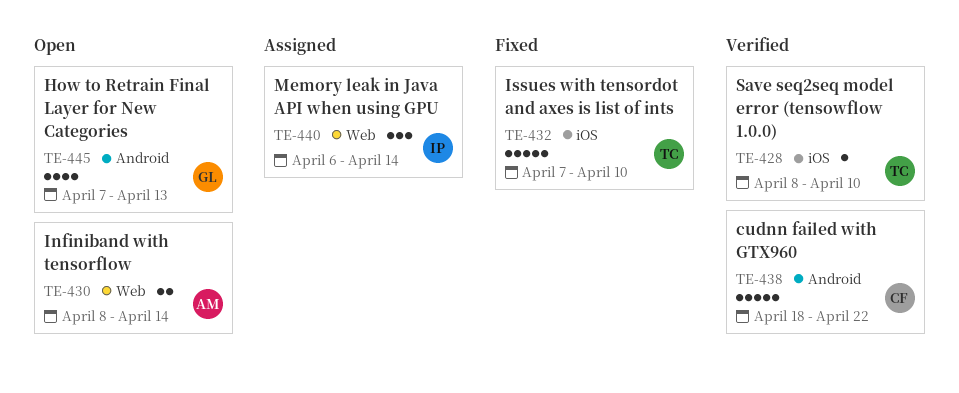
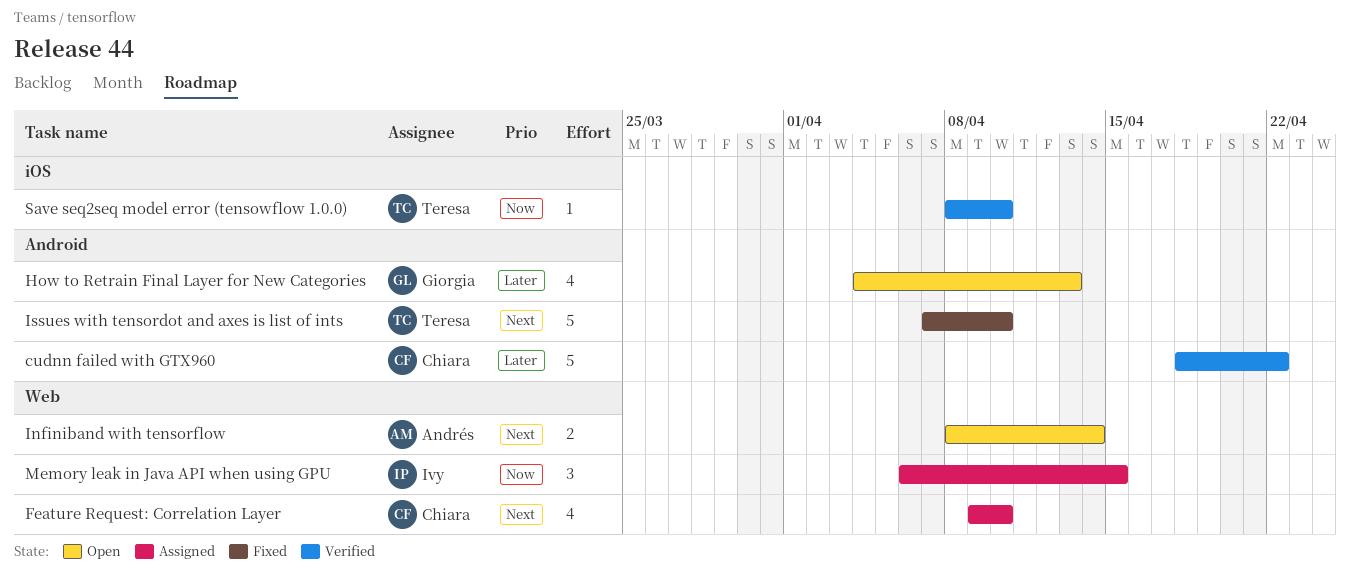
Feature Request: Correlation Layer: none -> present
How to Retrain Final Layer for New Categories, start: Apr 7 -> Apr 4
Issues with tensordot and axes is list of ints, label: iOS -> Android
Memory leak in Java API when using GPU, due: Apr 14 -> Apr 15

